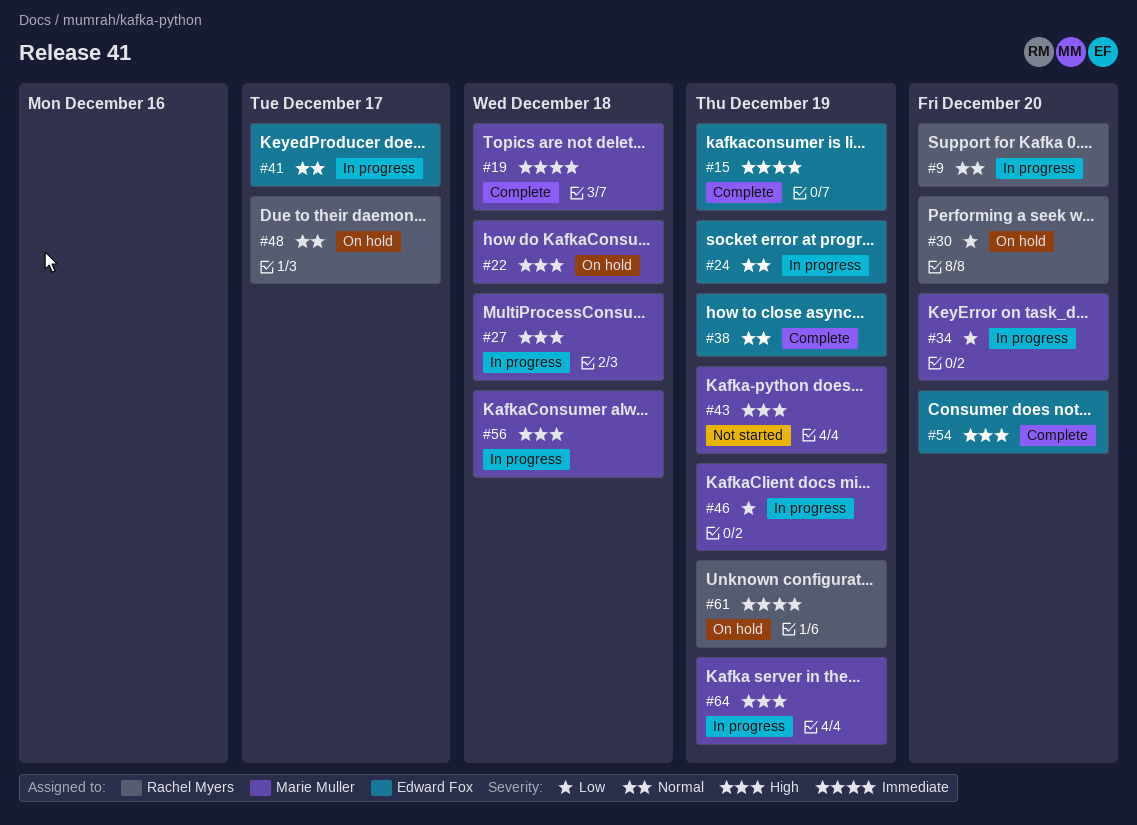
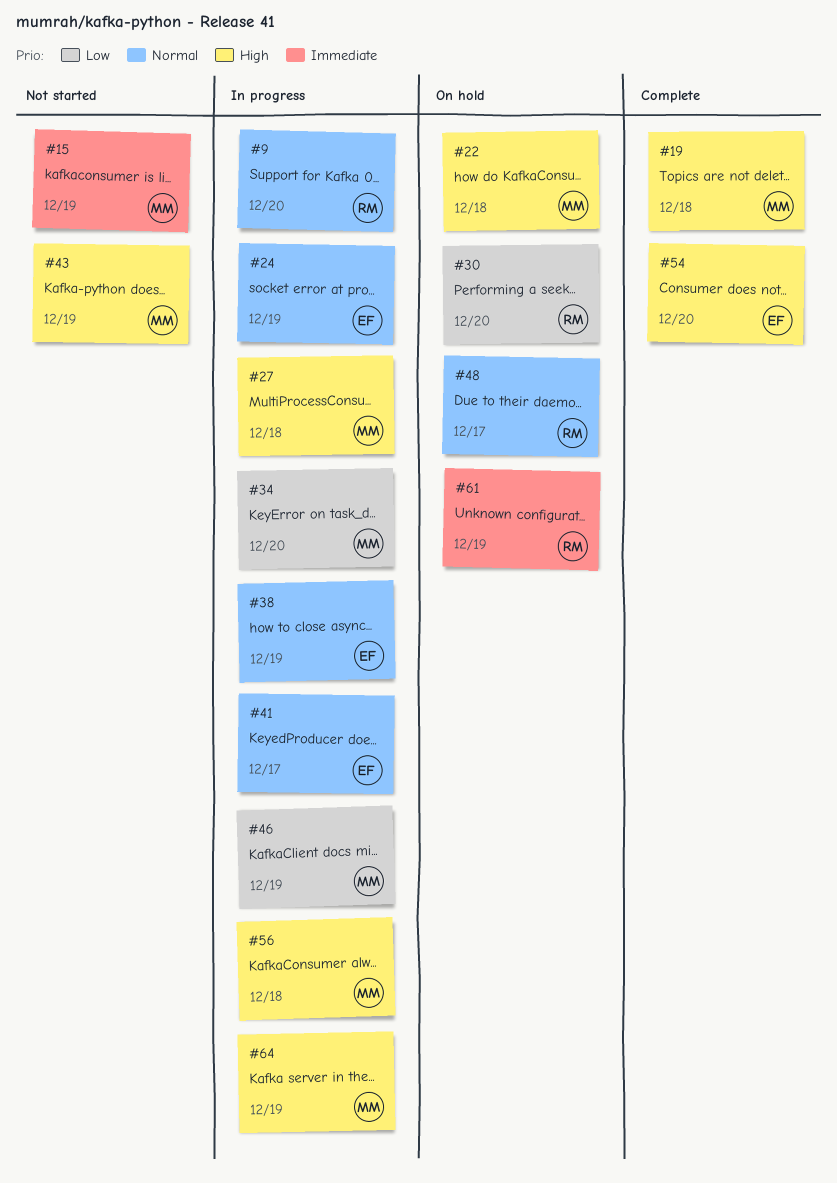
#15, status: Complete -> Not started
#15, owner: Edward Fox -> Marie Muller
#19, priority: Immediate -> High
#38, status: Complete -> In progress

